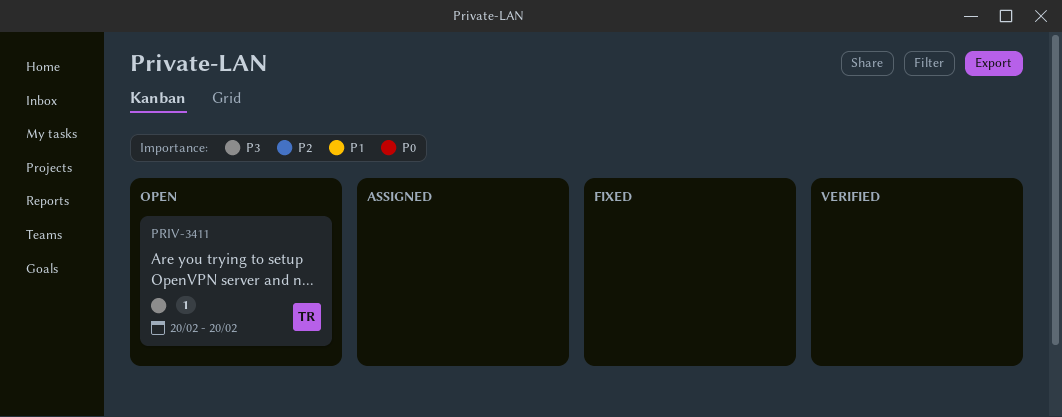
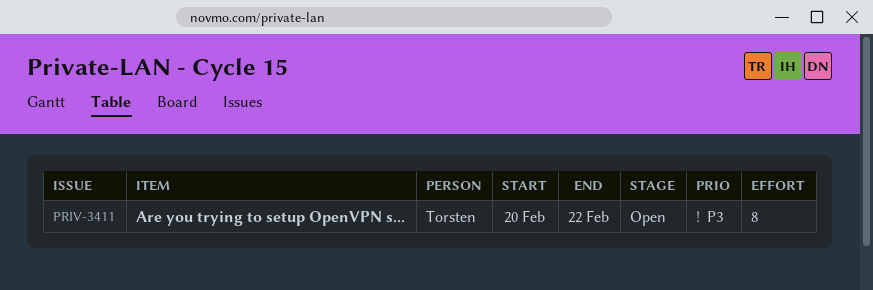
PRIV-3411, estimate: 1 -> 8
PRIV-3411, due: Feb 20 -> Feb 22

